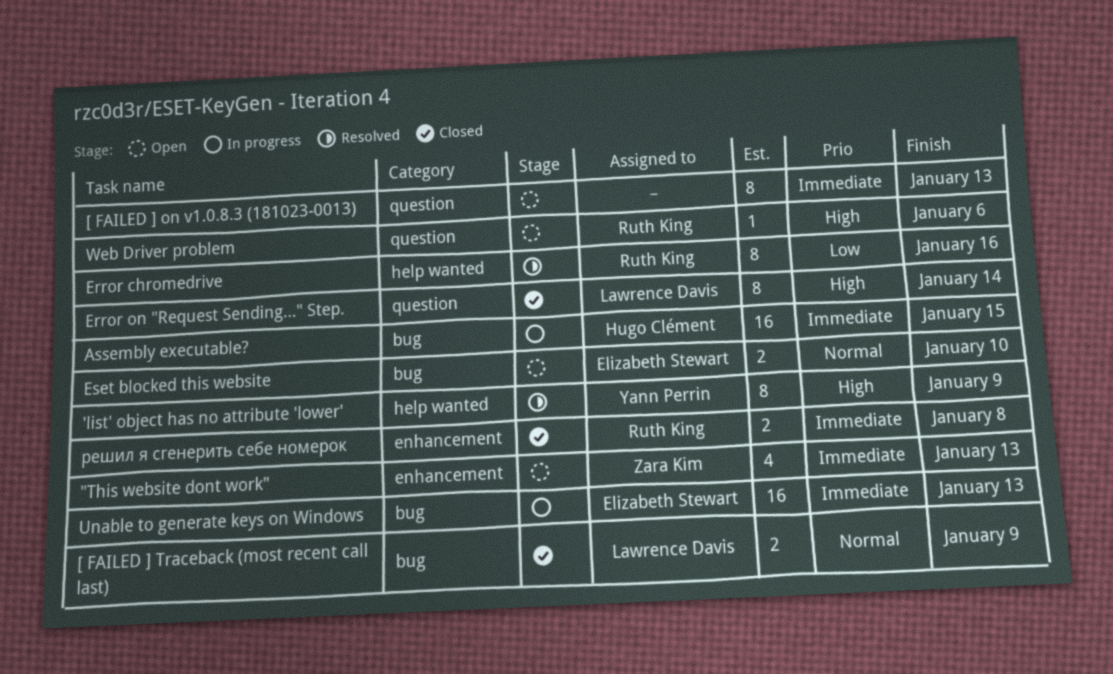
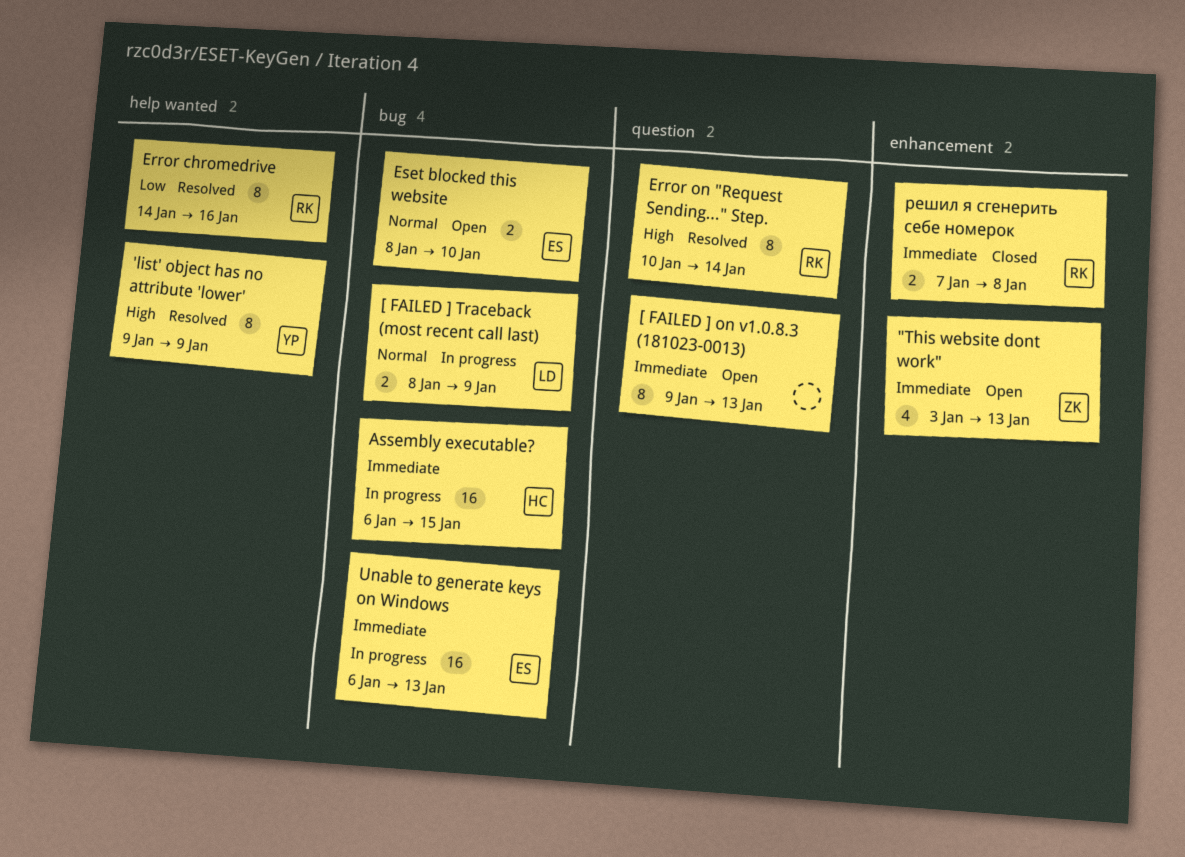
[ FAILED ] Traceback (most recent call last), status: Closed -> In progress
Error on "Request Sending..." Step., status: Closed -> Resolved
Error on "Request Sending..." Step., owner: Lawrence Davis -> Ruth King
Web Driver problem: present -> none

